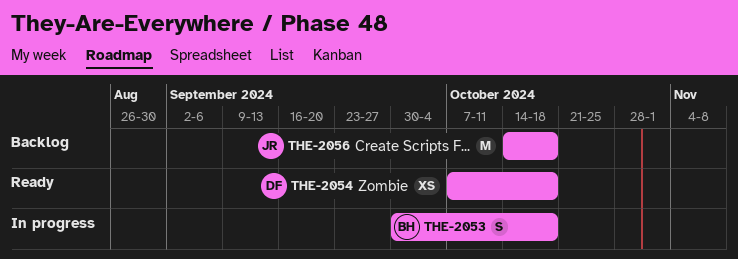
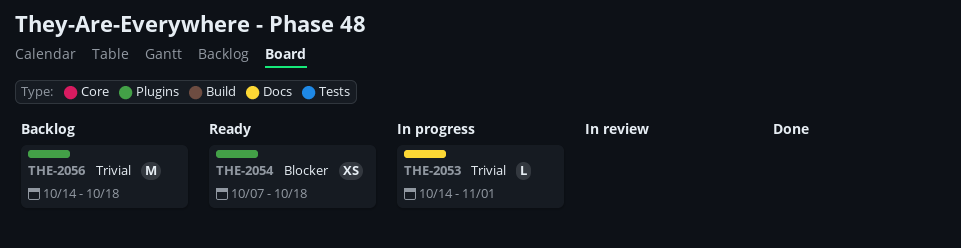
THE-2053, estimate: S -> L
THE-2053, start: Sep 30 -> Oct 14
THE-2053, due: Oct 18 -> Nov 1

